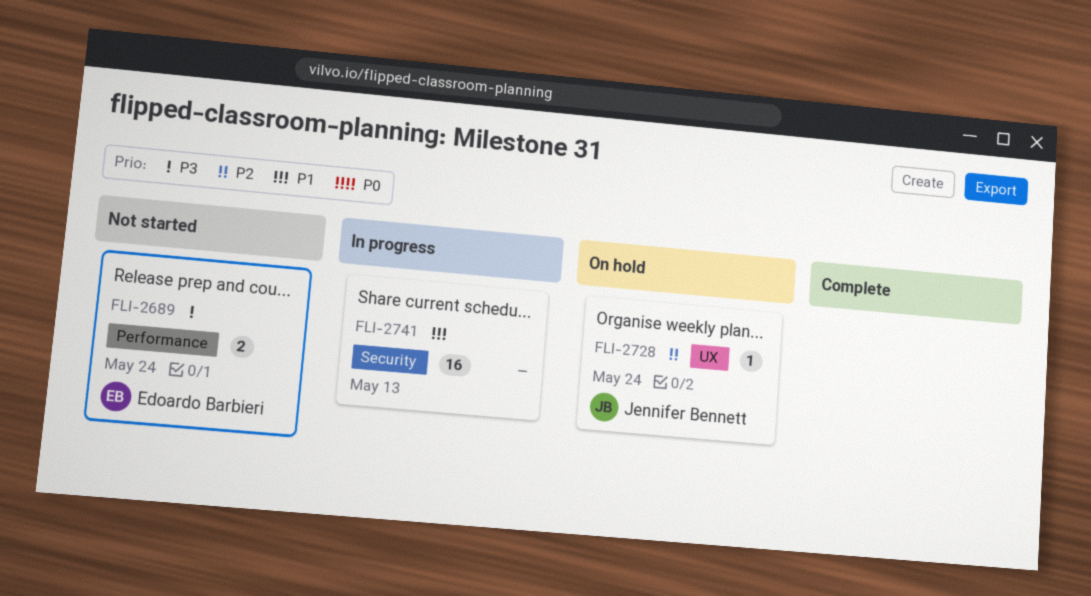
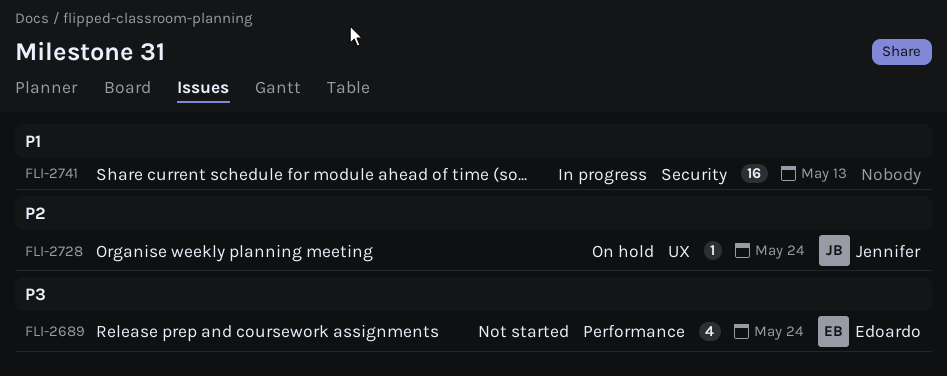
FLI-2689, estimate: 2 -> 4

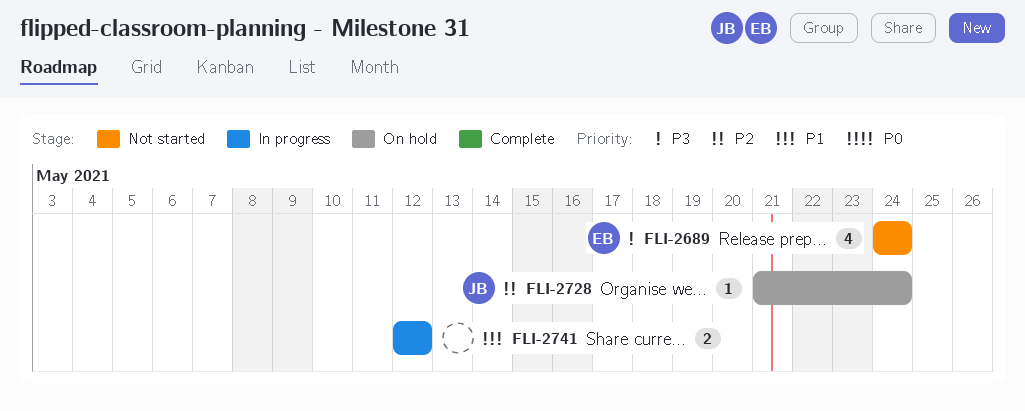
FLI-2741, estimate: 16 -> 2
FLI-2741, due: May 13 -> May 12

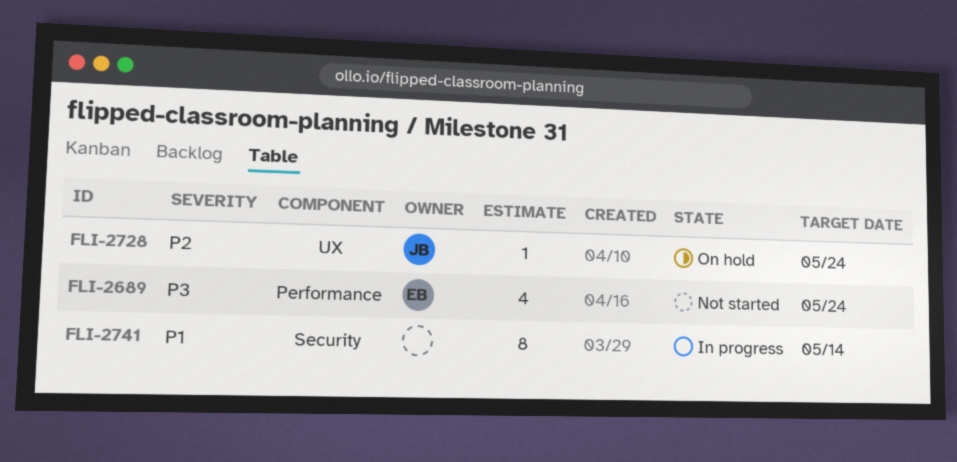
FLI-2741, estimate: 2 -> 8
FLI-2741, due: May 12 -> May 14

